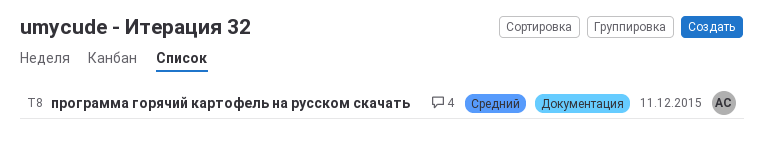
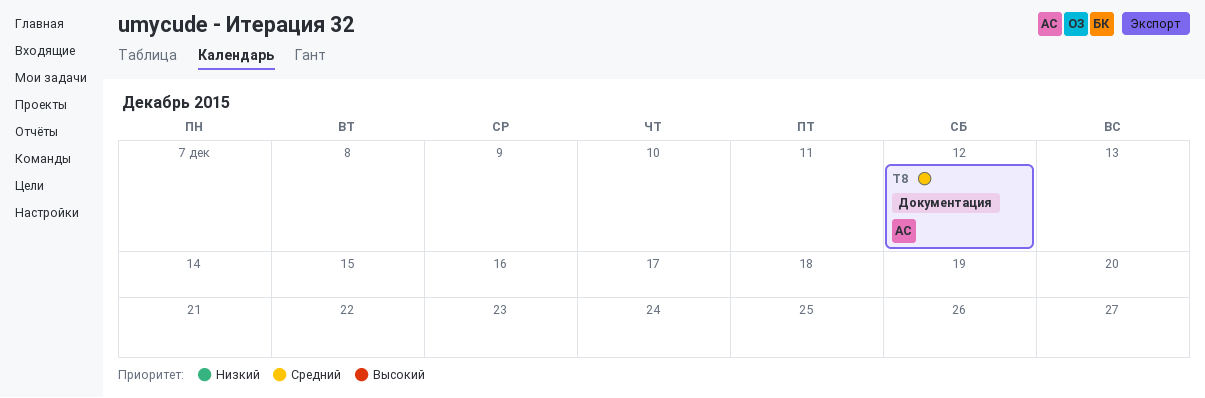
T8, due: Dec 11 -> Dec 12

